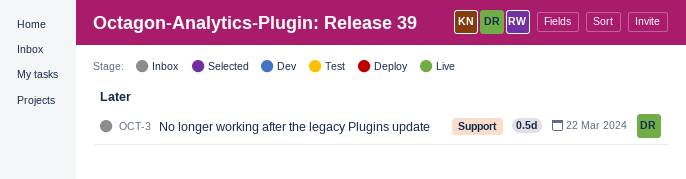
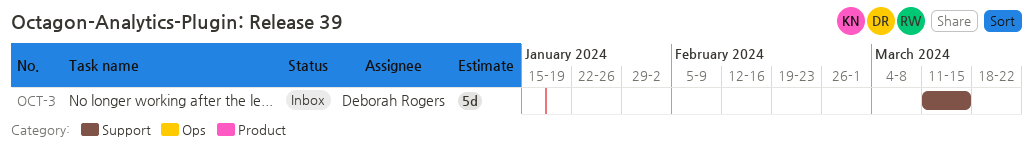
OCT-3, estimate: 0.5d -> 5d
OCT-3, due: Mar 22 -> Mar 15

